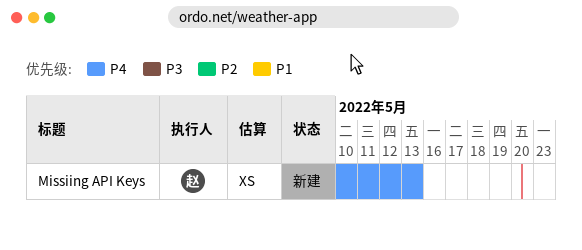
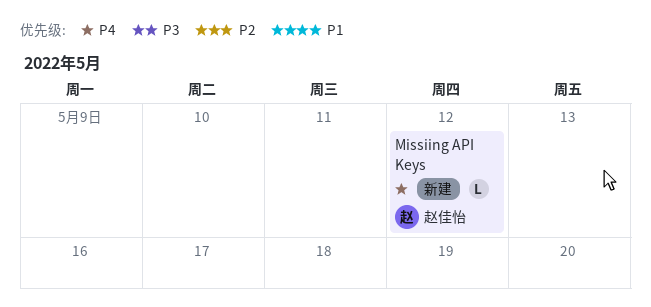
Missiing API Keys, estimate: XS -> L
Missiing API Keys, due: May 13 -> May 12

